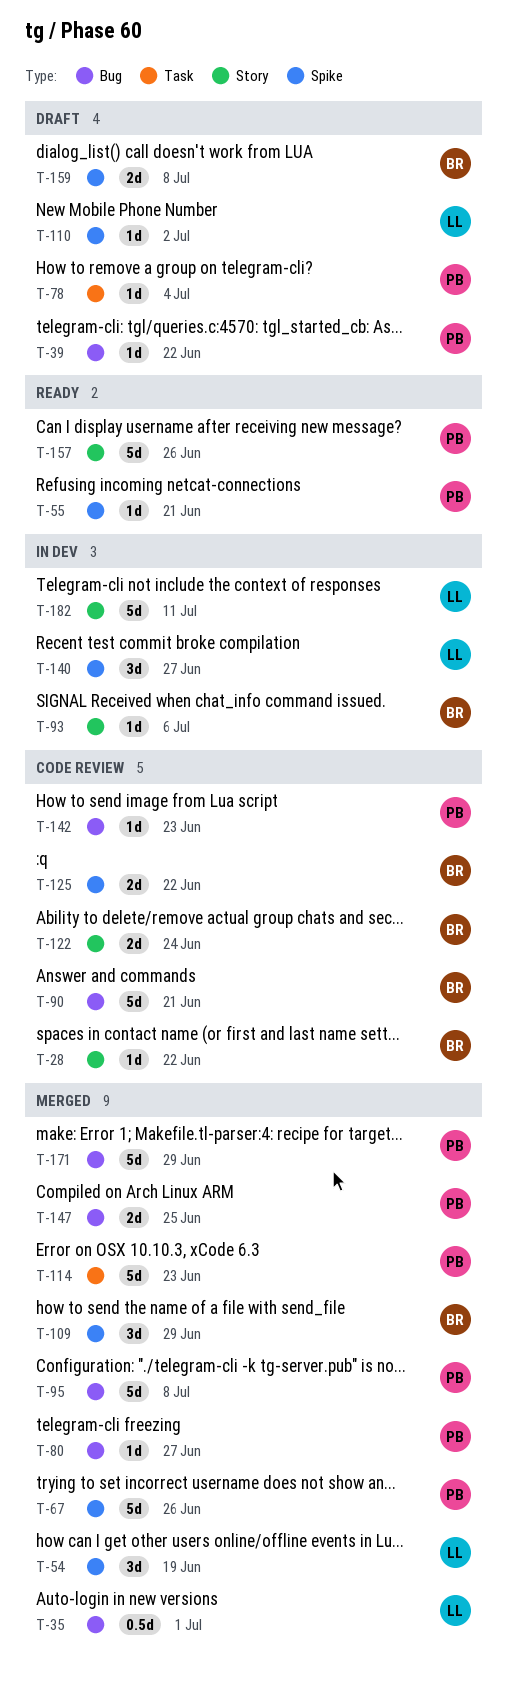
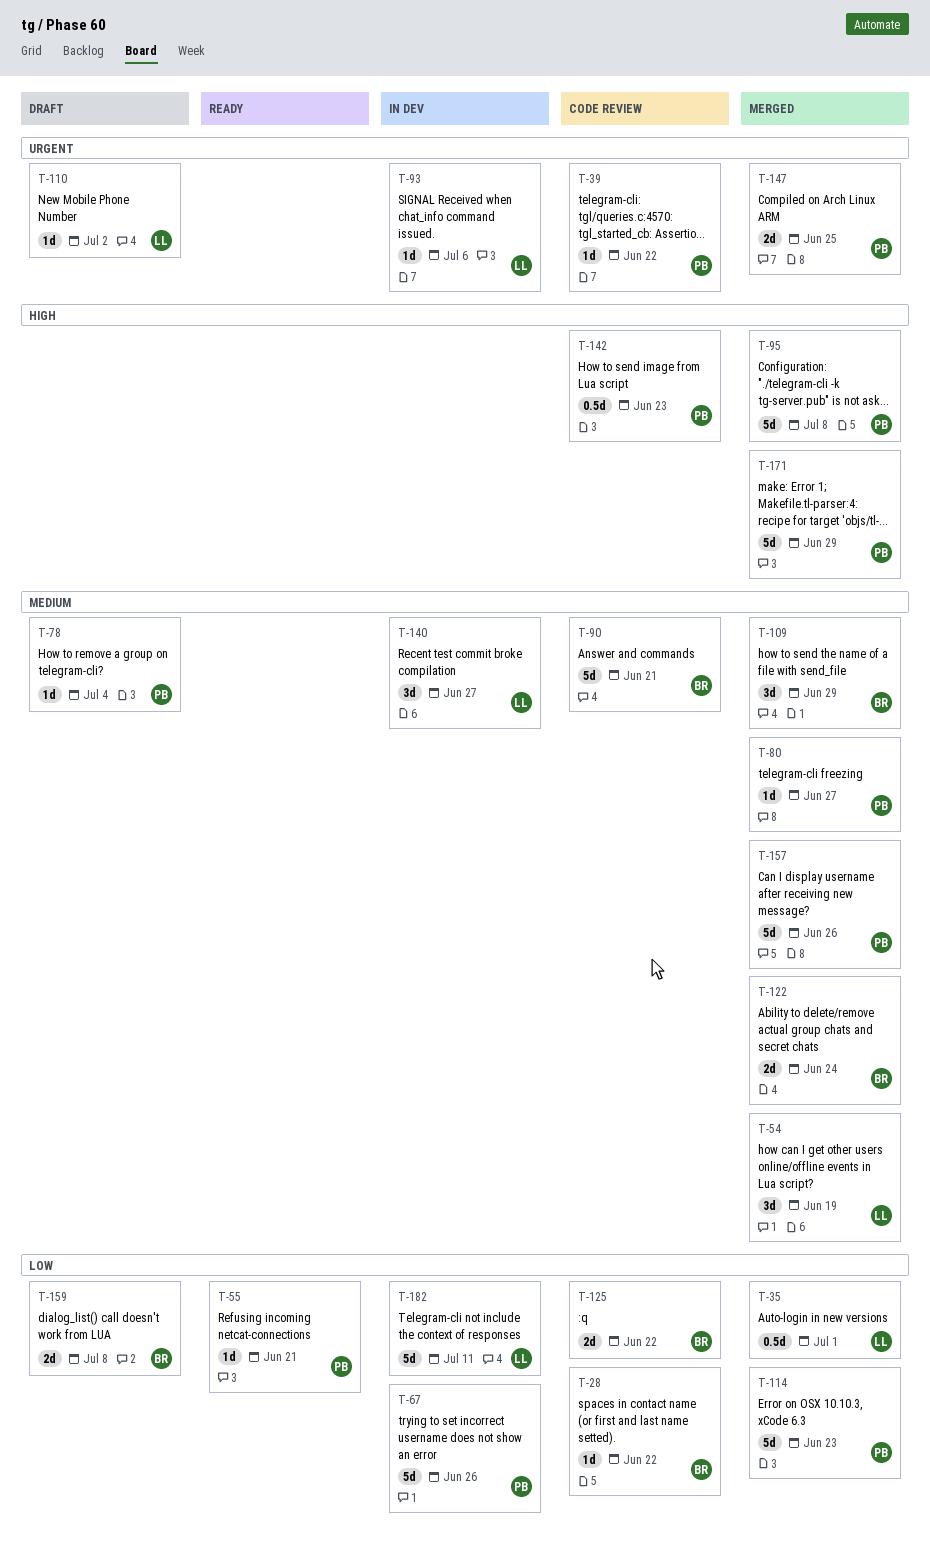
T-39, status: Draft -> Code review
T-67, status: Merged -> In dev
T-93, owner: BR -> LL
T-122, status: Code review -> Merged
T-142, estimate: 1d -> 0.5d
T-157, status: Ready -> Merged

